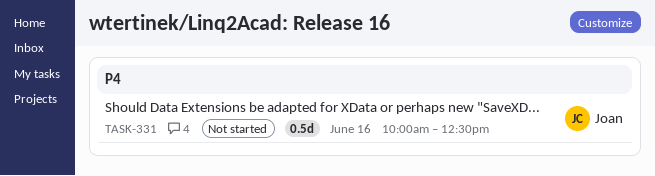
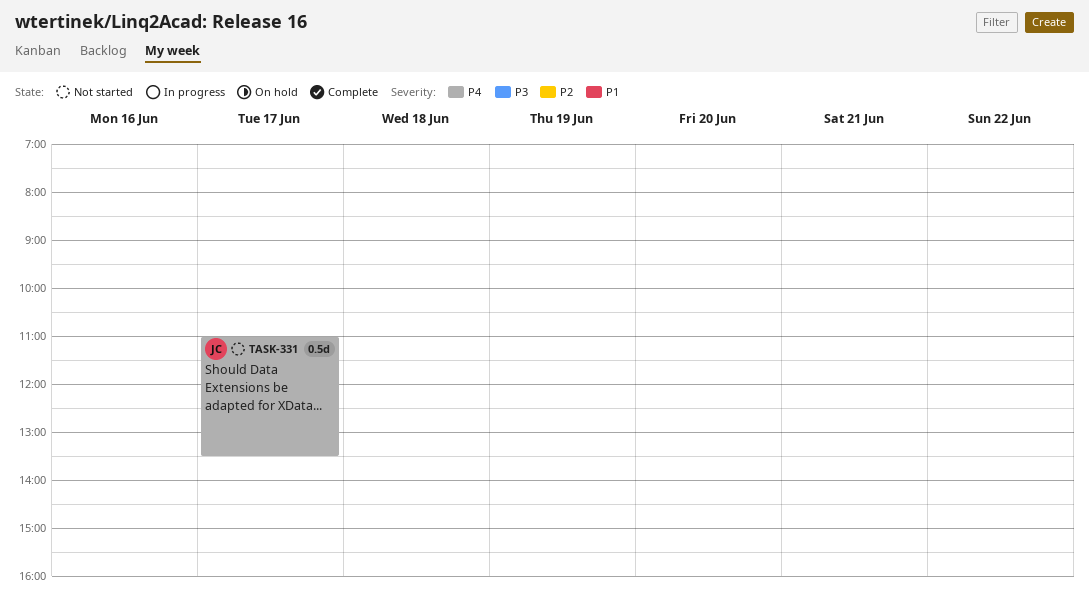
TASK-331, day: Jun 16 -> Jun 17
TASK-331, begins: 10:00 -> 11:00
TASK-331, ends: 12:30 -> 13:30

